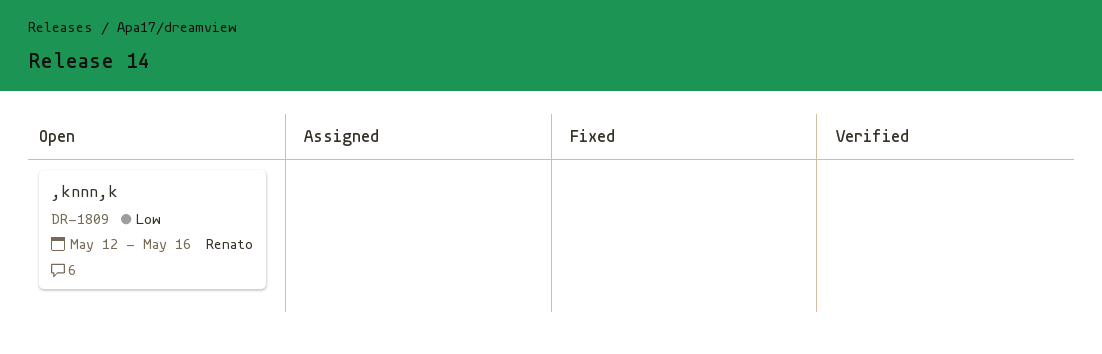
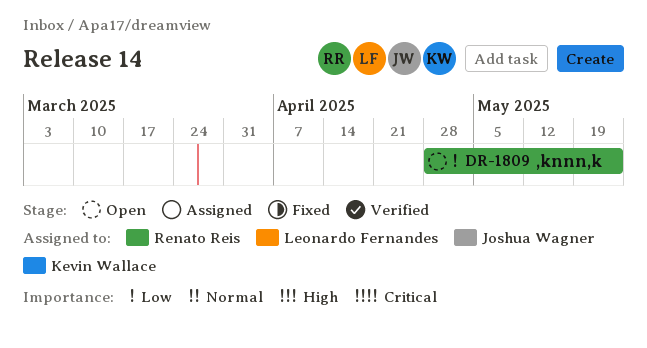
DR-1809, start: May 12 -> Apr 28
DR-1809, due: May 16 -> May 23

